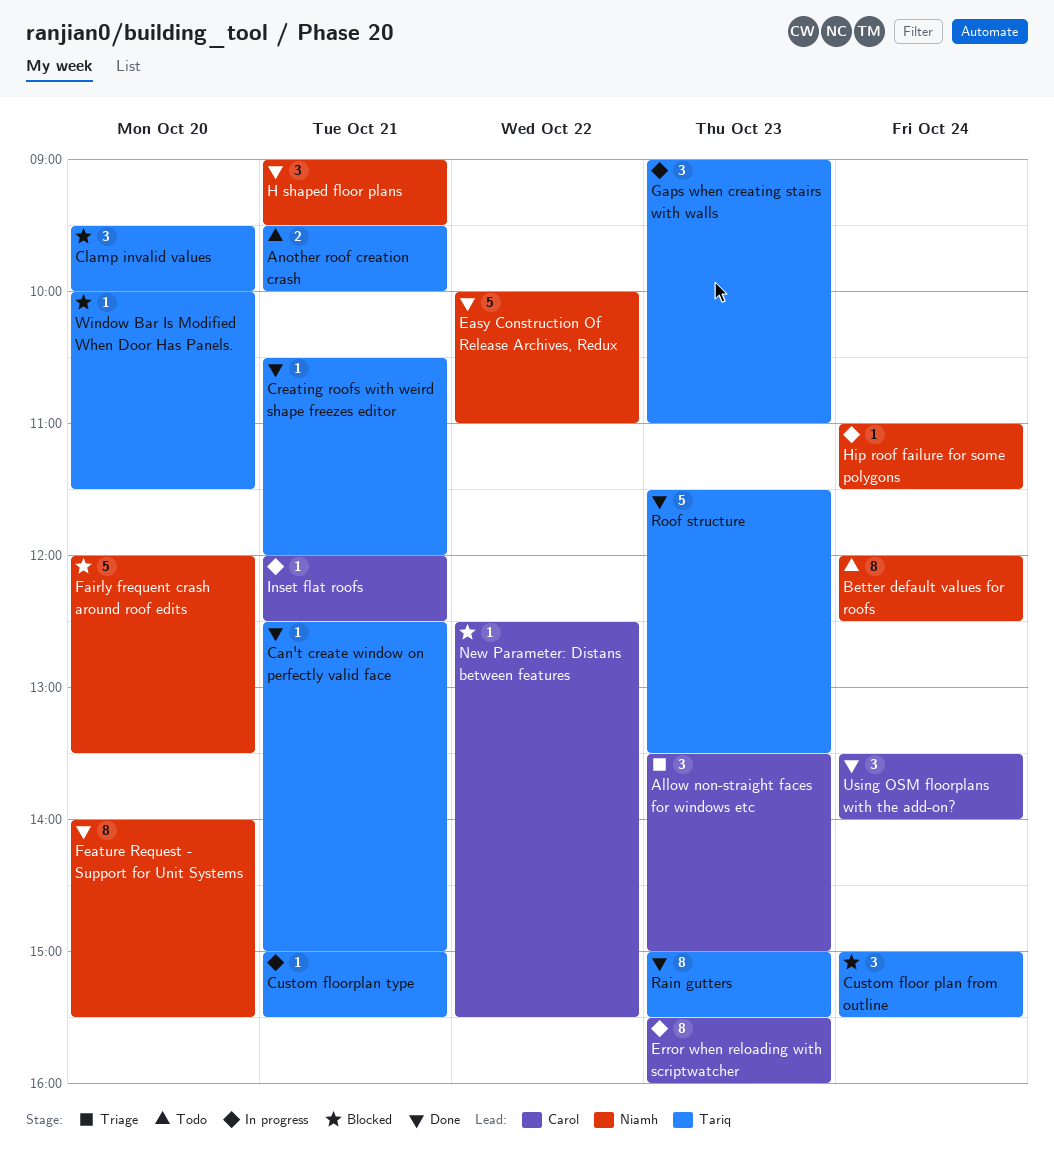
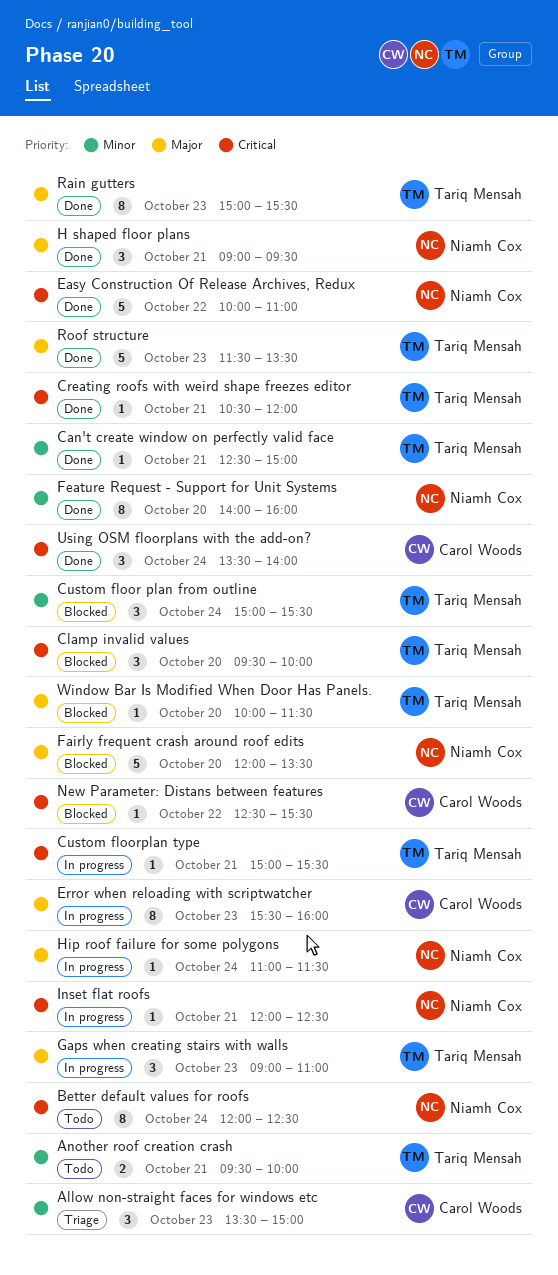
Feature Request - Support for Unit Systems, ends: 15:30 -> 16:00
Inset flat roofs, owner: Carol Woods -> Niamh Cox

